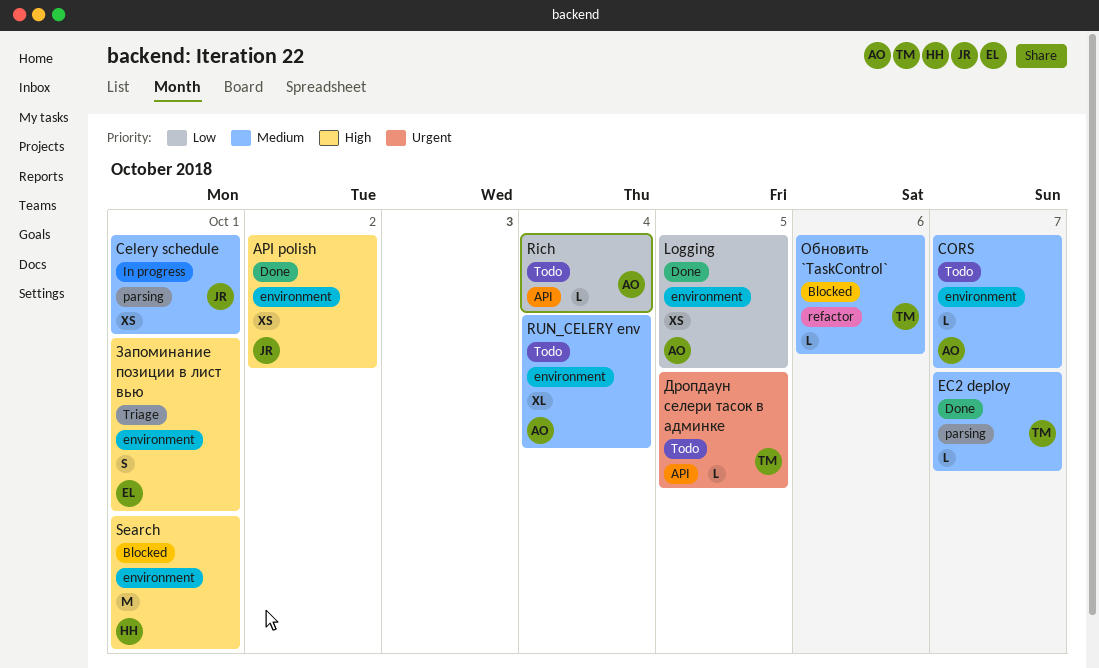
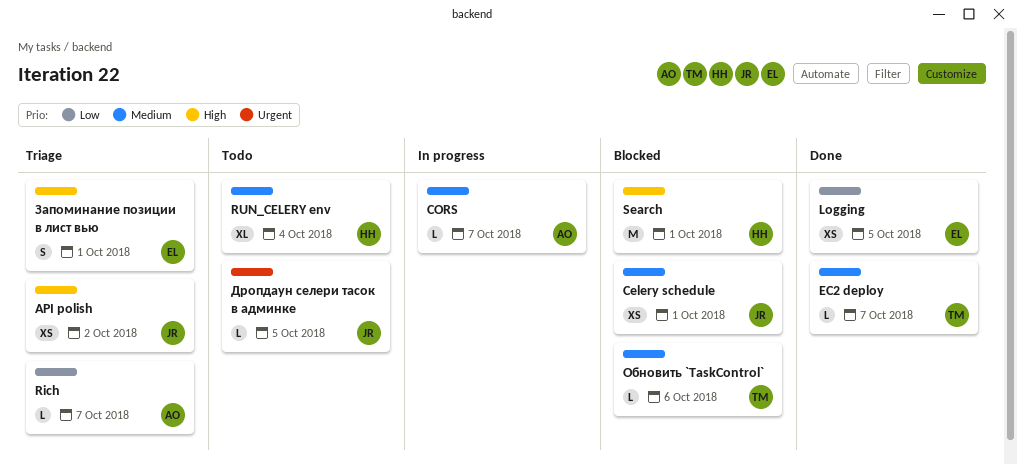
API polish, status: Done -> Triage
Celery schedule, status: In progress -> Blocked
CORS, status: Todo -> In progress
Logging, owner: AO -> EL
Rich, status: Todo -> Triage
Rich, due: Oct 4 -> Oct 7
RUN_CELERY env, owner: AO -> HH
Дропдаун селери тасок в админке, owner: TM -> JR

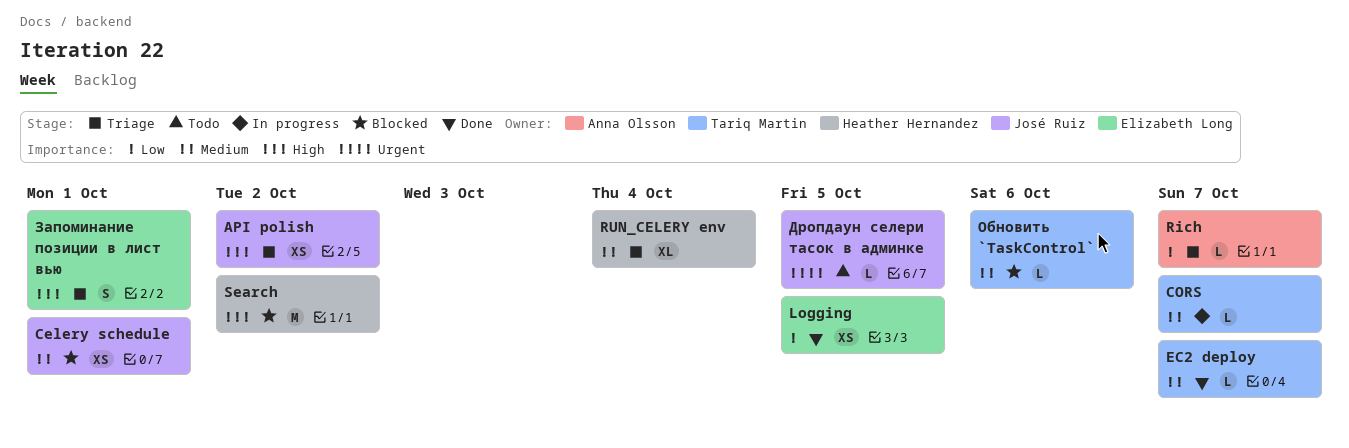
CORS, owner: Anna Olsson -> Tariq Martin
RUN_CELERY env, status: Todo -> Triage
Search, due: Oct 1 -> Oct 2

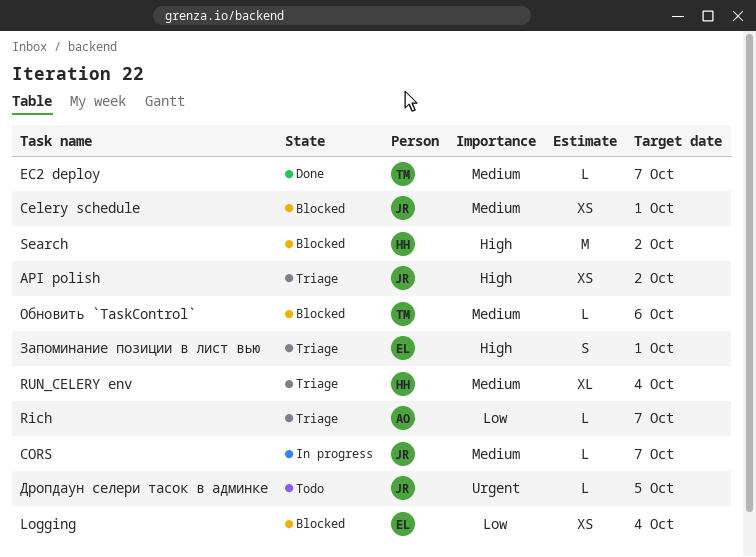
CORS, owner: Tariq Martin -> José Ruiz
Logging, status: Done -> Blocked
Logging, due: Oct 5 -> Oct 4

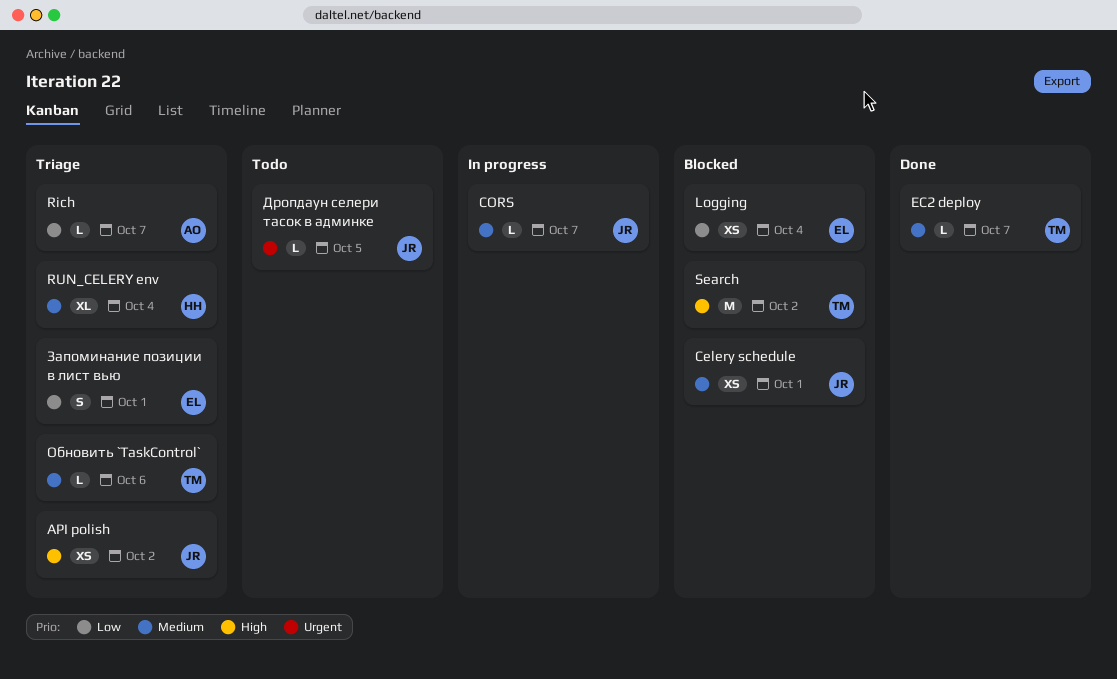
Search, owner: HH -> TM
Запоминание позиции в лист вью, priority: High -> Low
Обновить `TaskControl`, status: Blocked -> Triage

